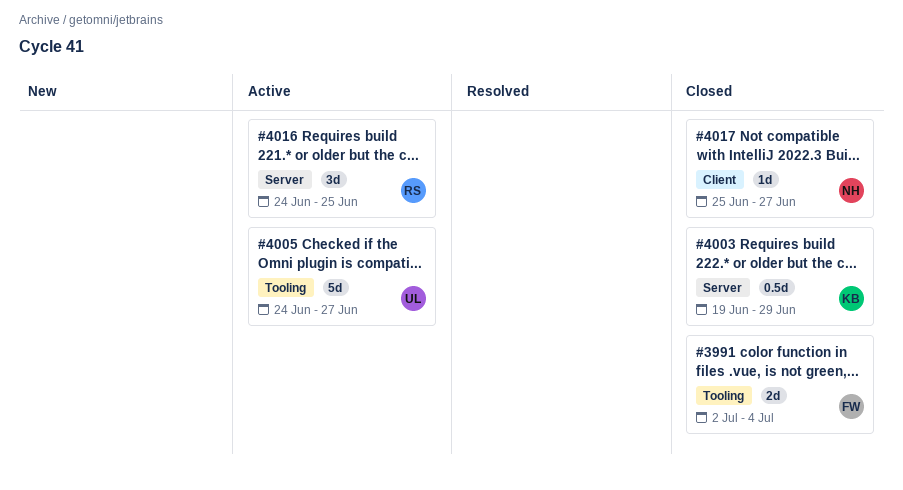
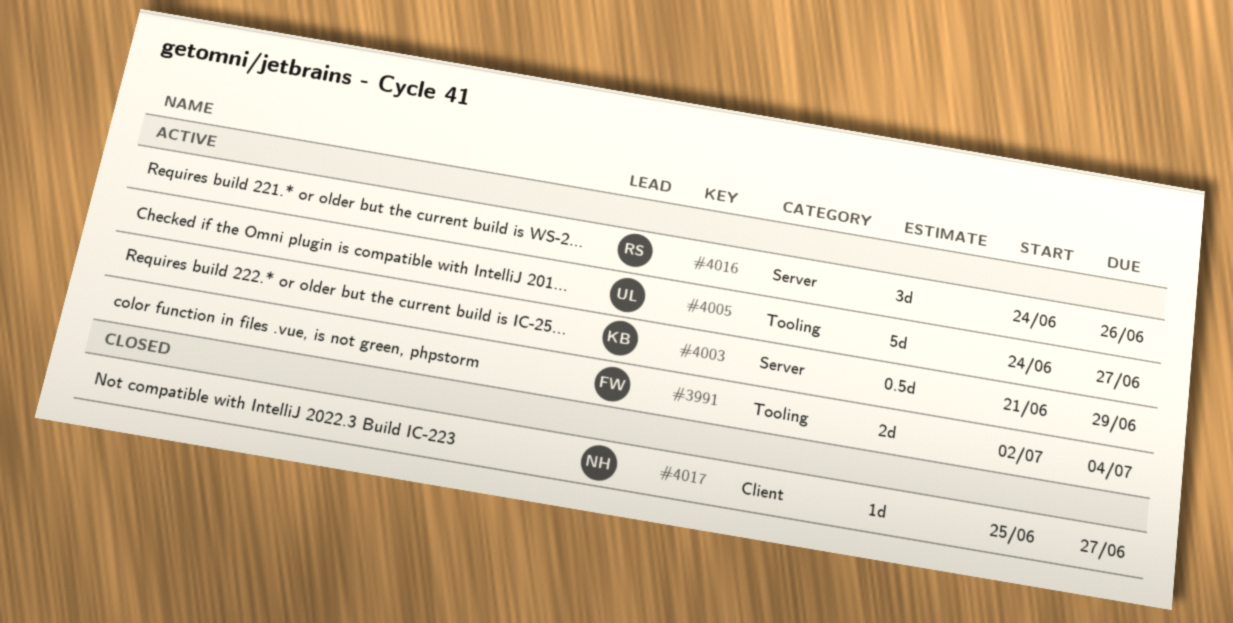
#3991, status: Closed -> Active
#4003, status: Closed -> Active
#4003, start: Jun 19 -> Jun 21
#4016, due: Jun 25 -> Jun 26

